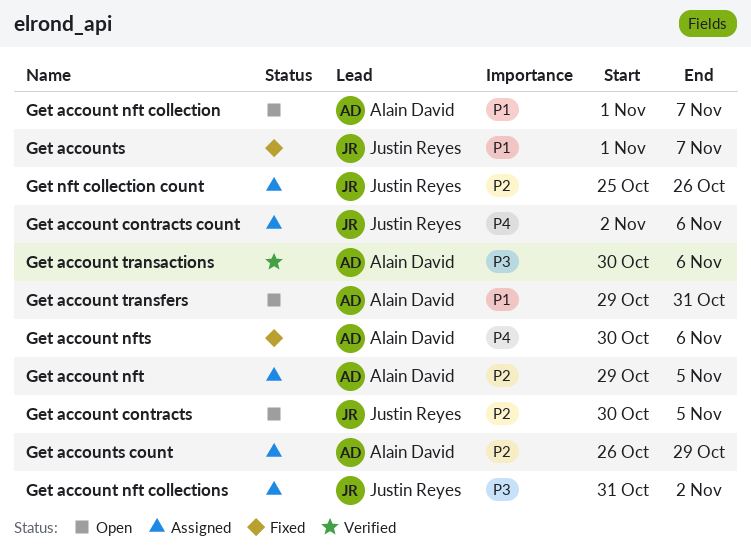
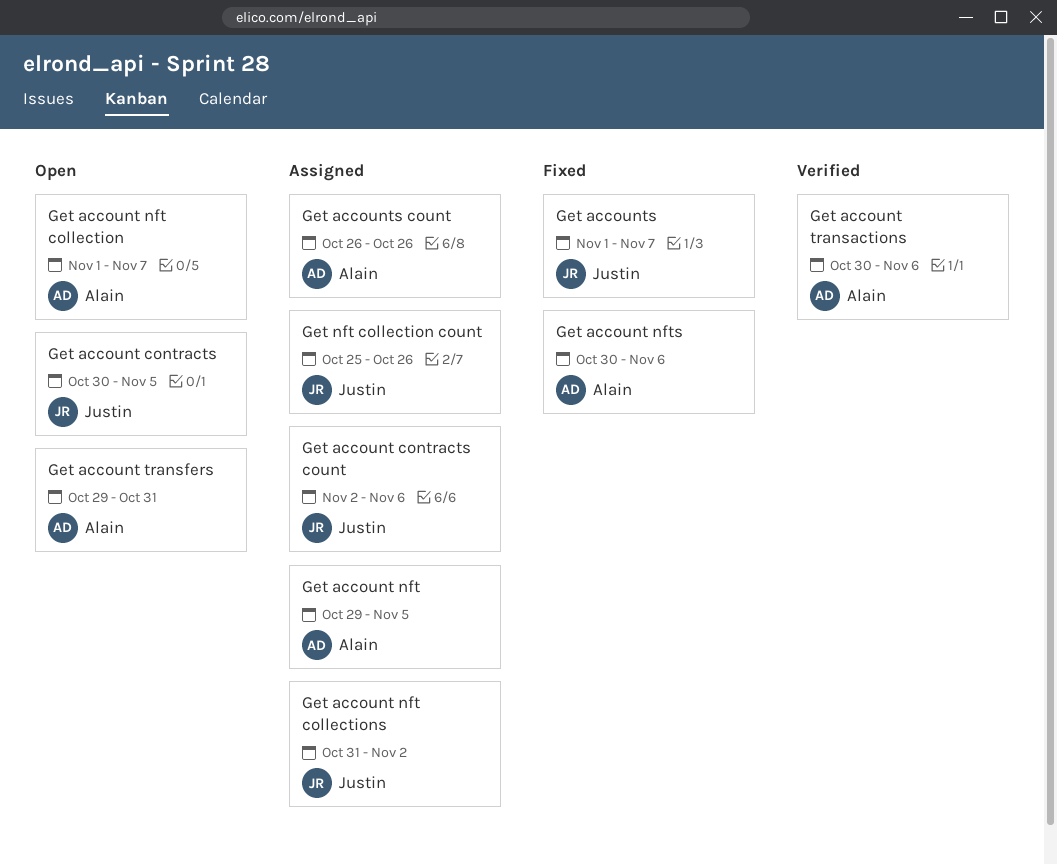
Get accounts count, due: Oct 29 -> Oct 26

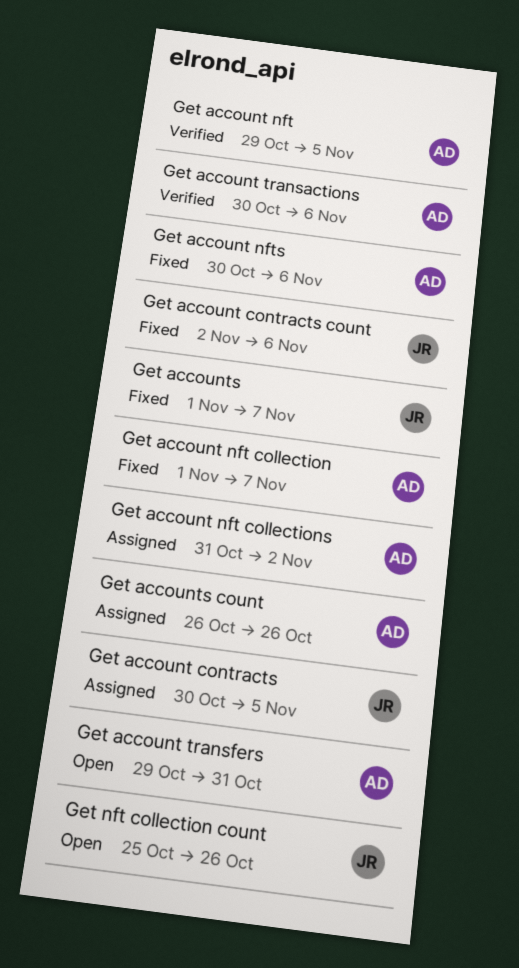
Get account contracts, status: Open -> Assigned
Get account contracts count, status: Assigned -> Fixed
Get account nft, status: Assigned -> Verified
Get account nft collection, status: Open -> Fixed
Get account nft collections, owner: Justin -> Alain
Get nft collection count, status: Assigned -> Open

